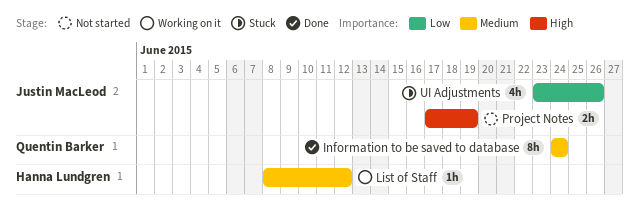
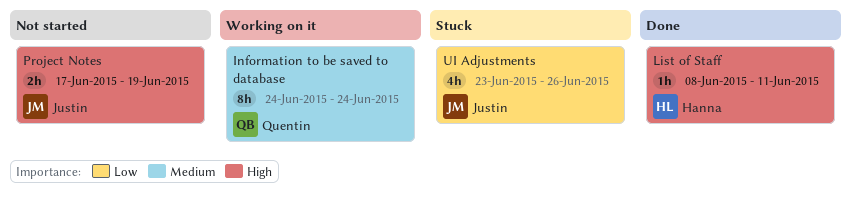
Information to be saved to database, status: Done -> Working on it
List of Staff, status: Working on it -> Done
List of Staff, priority: Medium -> High
List of Staff, due: Jun 12 -> Jun 11

